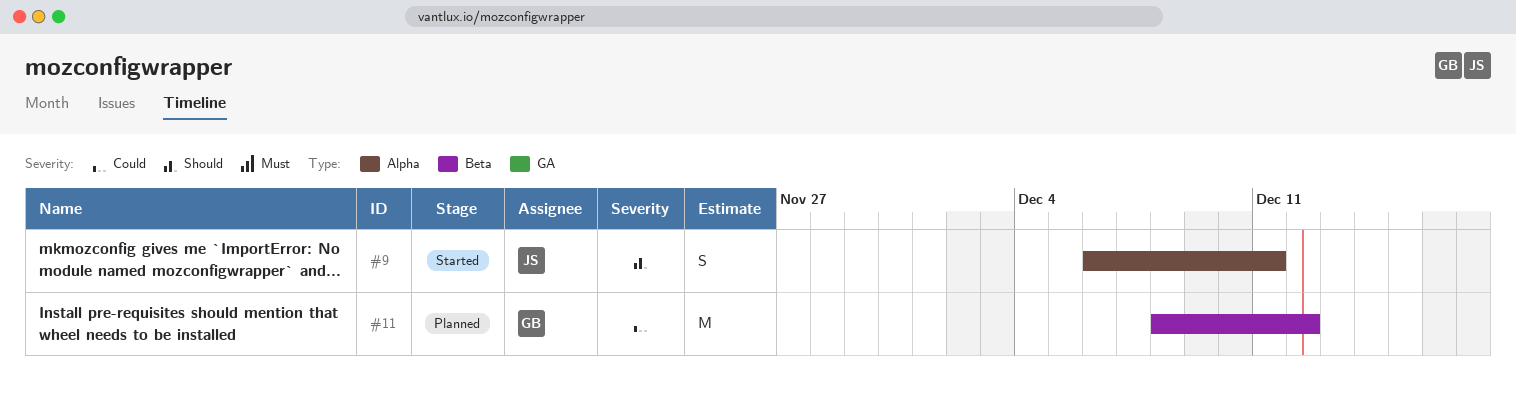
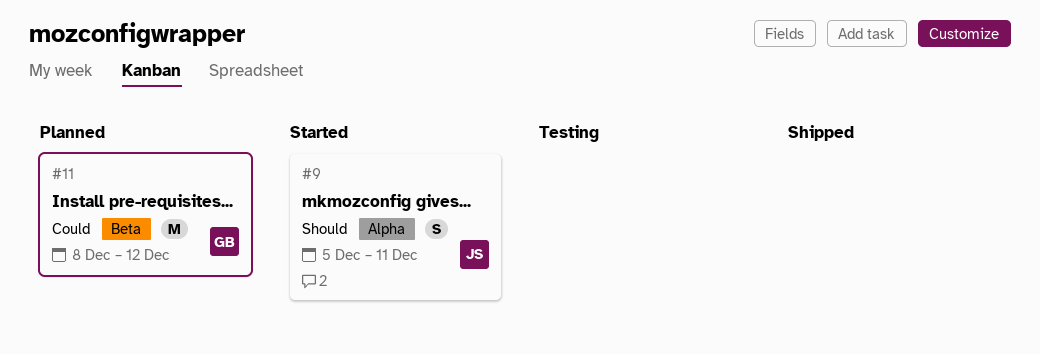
#9, start: Dec 6 -> Dec 5

